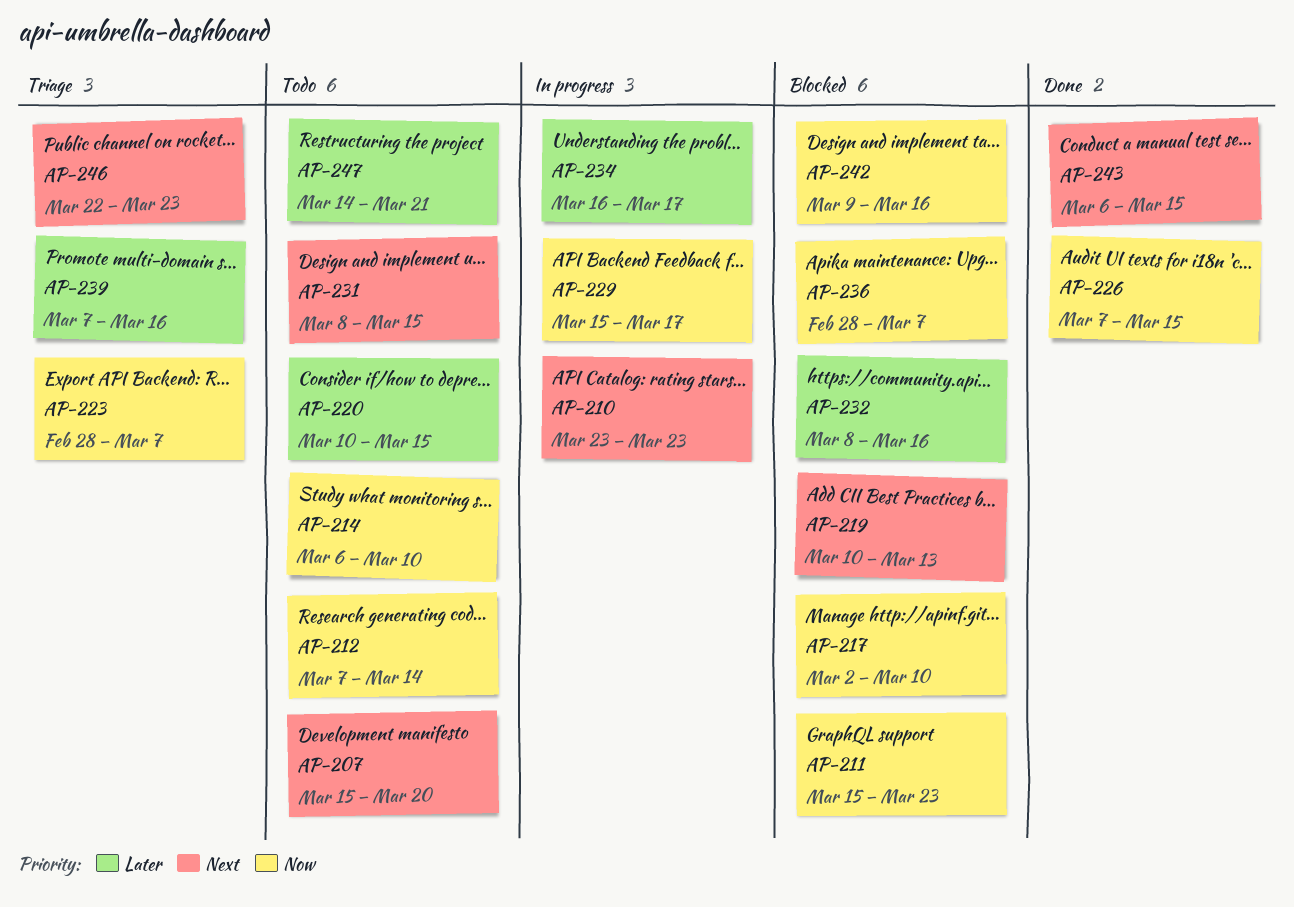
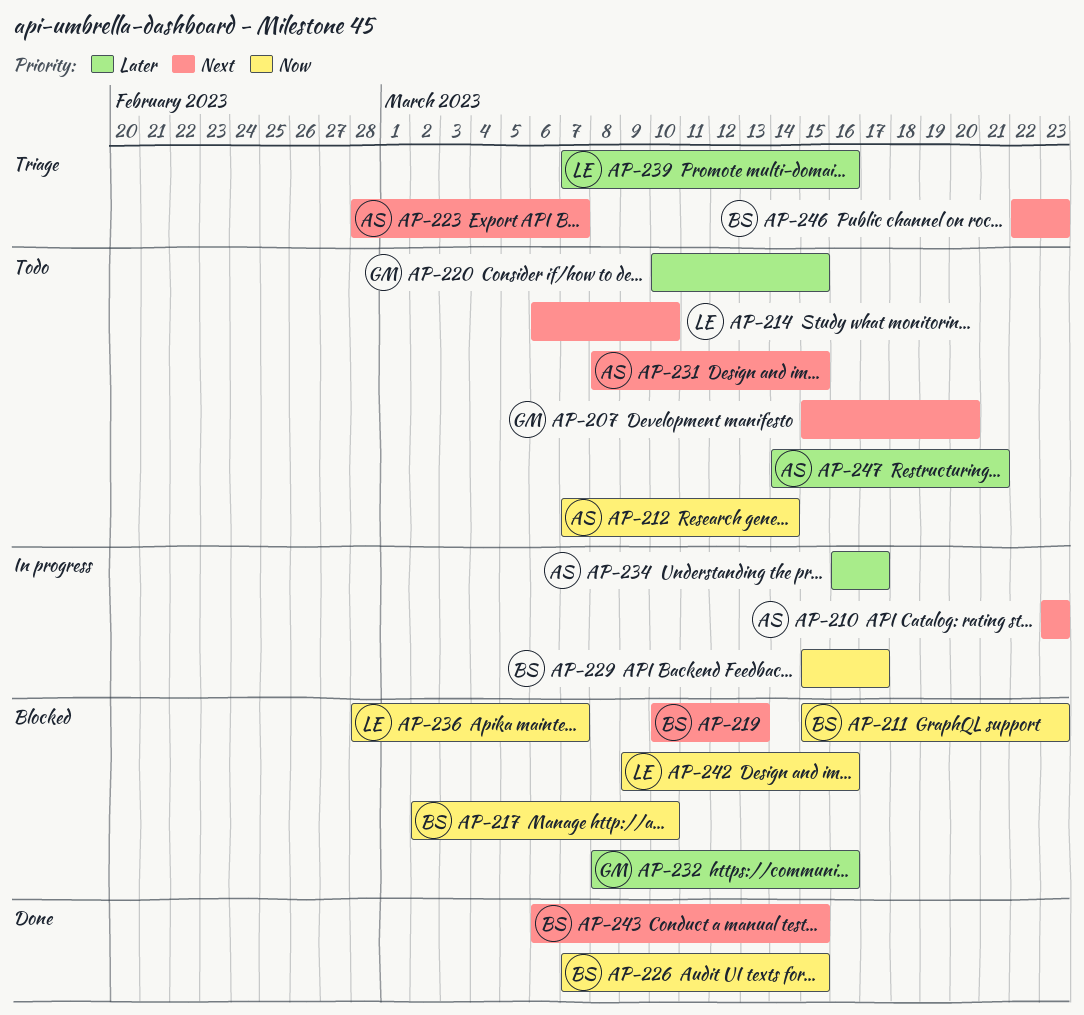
AP-214, priority: Now -> Next
AP-223, priority: Now -> Next

